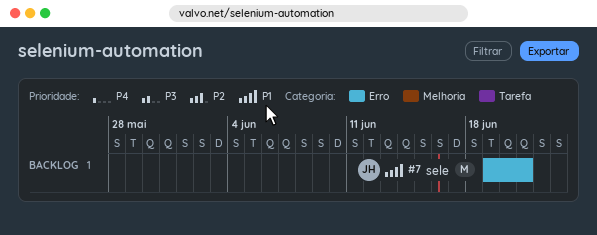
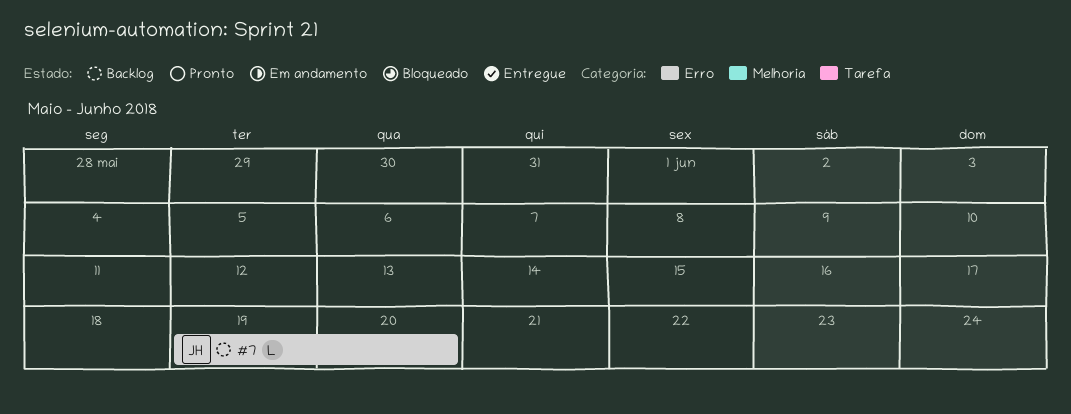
#7, estimate: M -> L
#7, due: Jun 21 -> Jun 20

